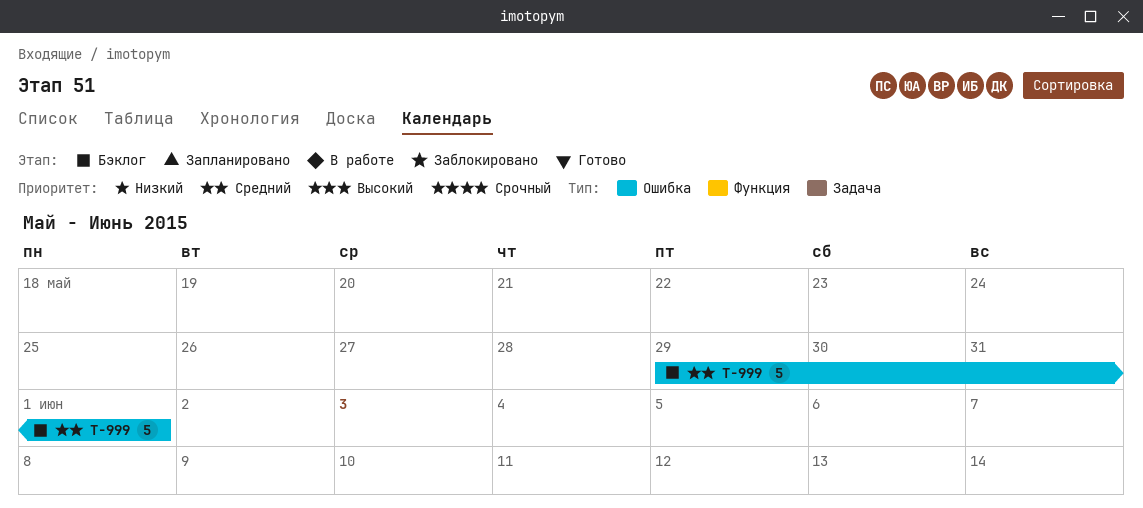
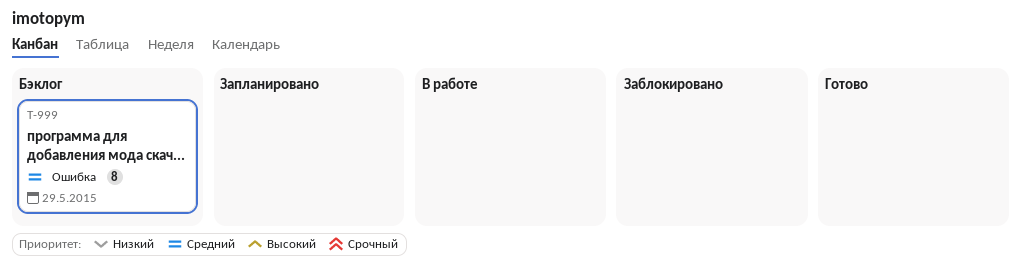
T-999, estimate: 5 -> 8
T-999, due: Jun 1 -> May 29

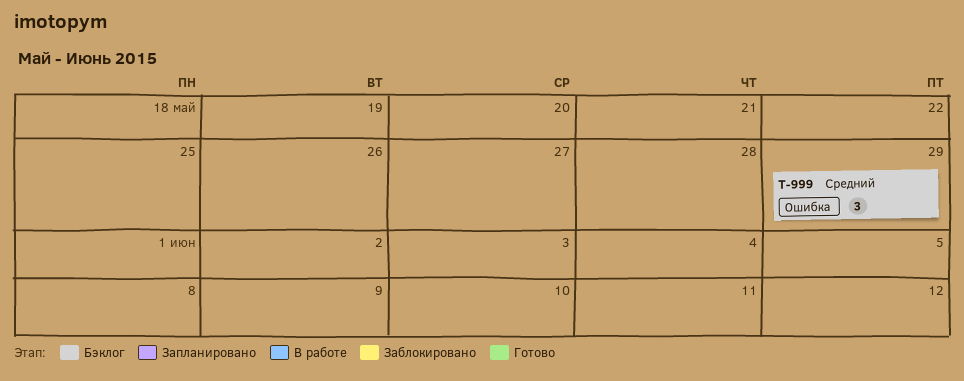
T-999, estimate: 8 -> 3

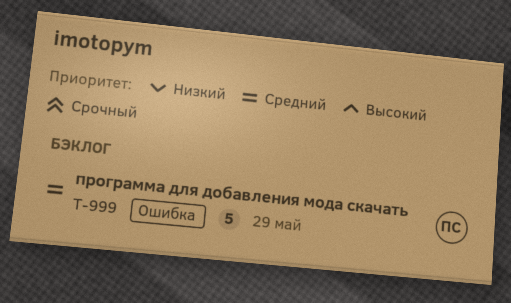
T-999, estimate: 3 -> 5

